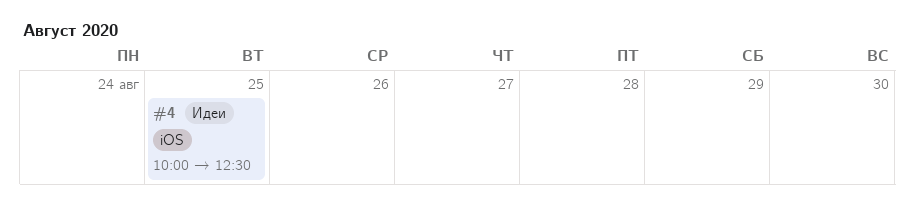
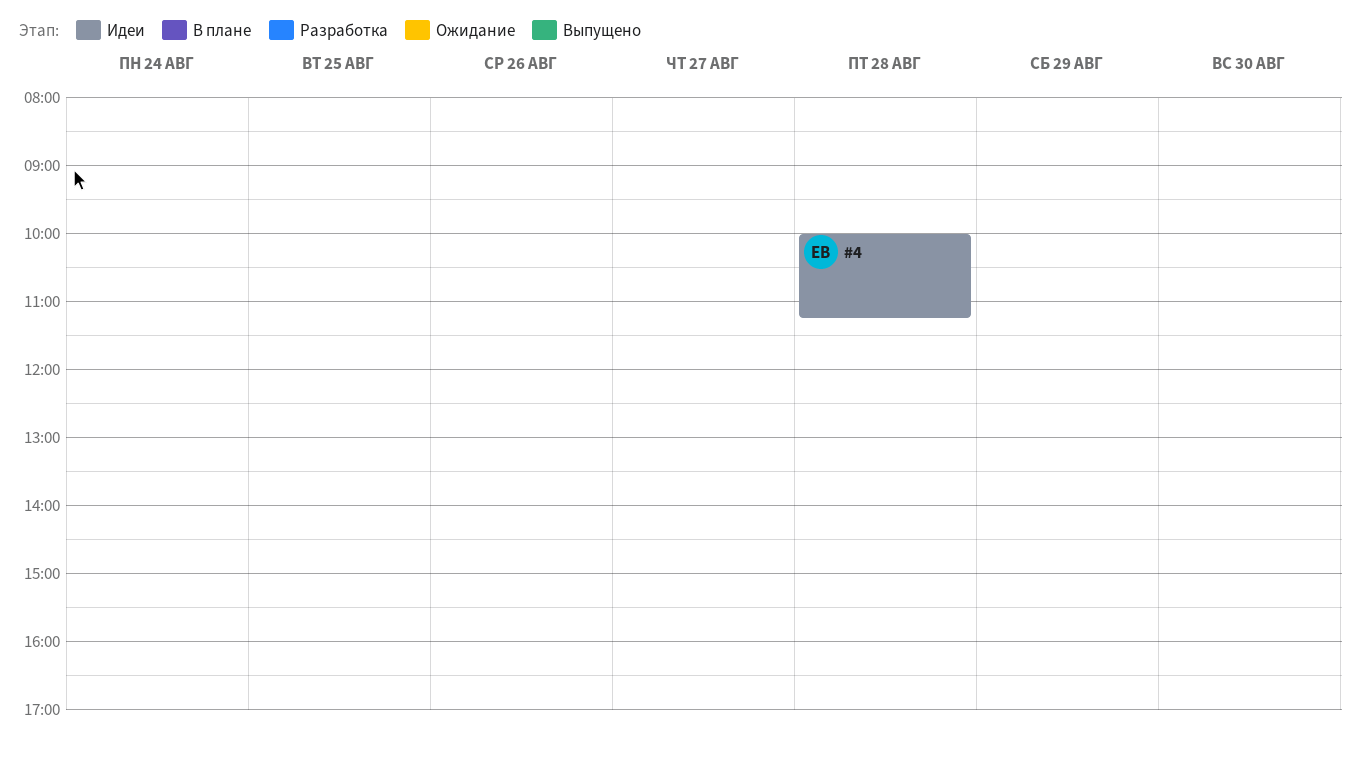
#4, day: Aug 25 -> Aug 28
#4, ends: 12:30 -> 11:15

